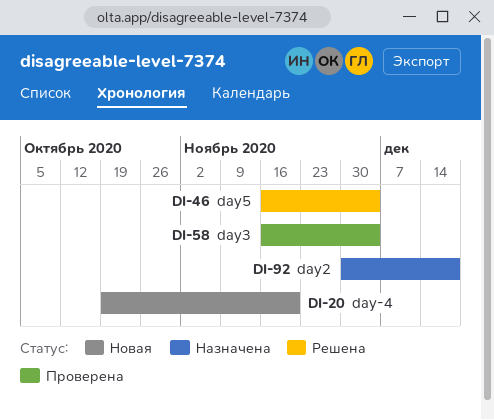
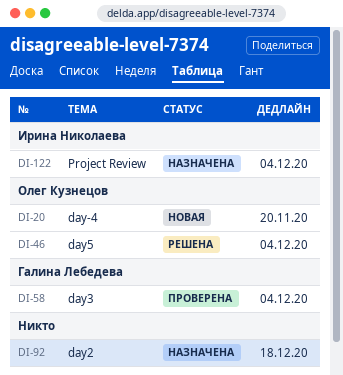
DI-122: none -> present

